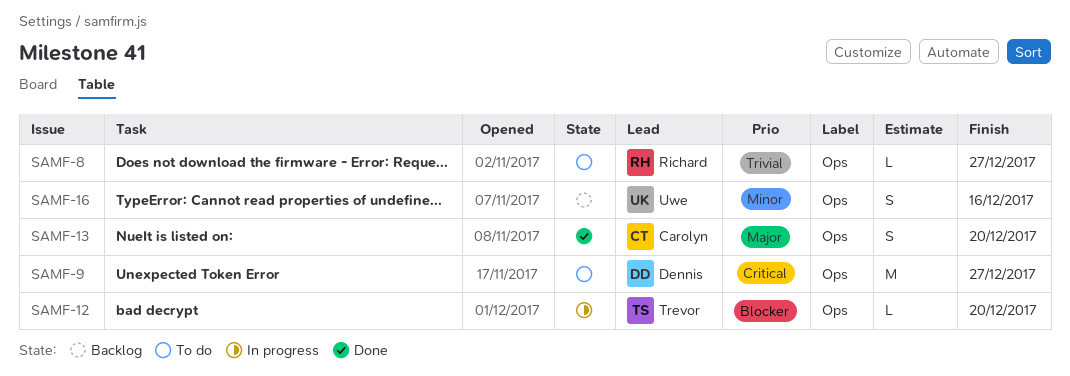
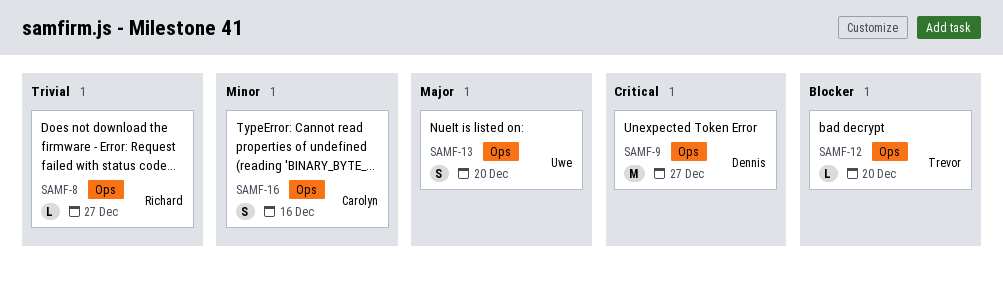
SAMF-13, owner: Carolyn -> Uwe
SAMF-16, owner: Uwe -> Carolyn

